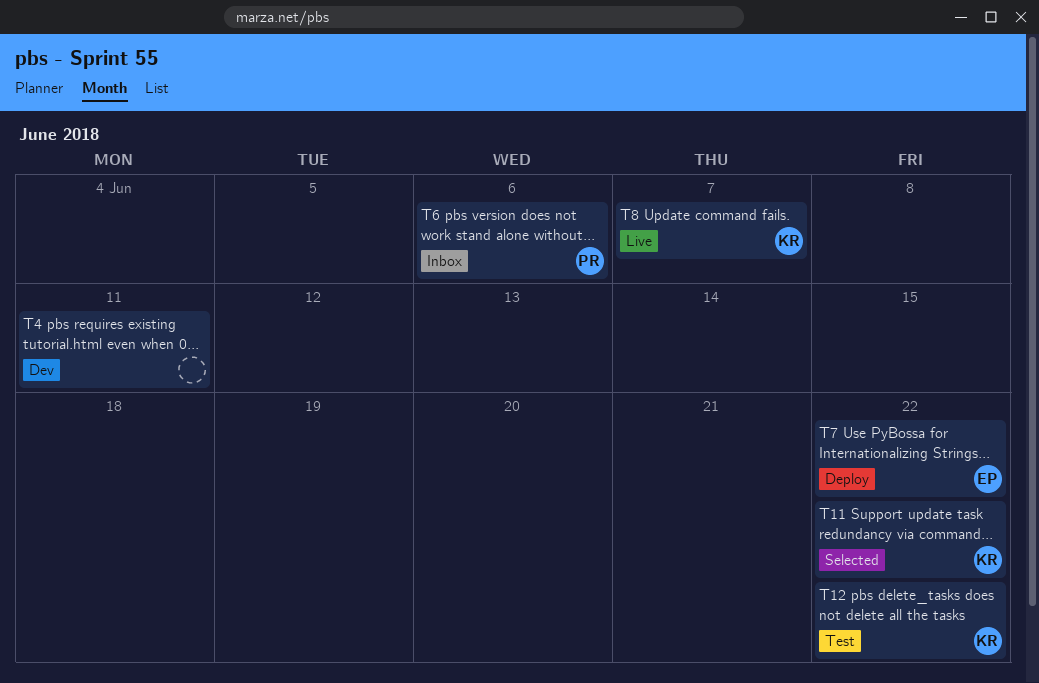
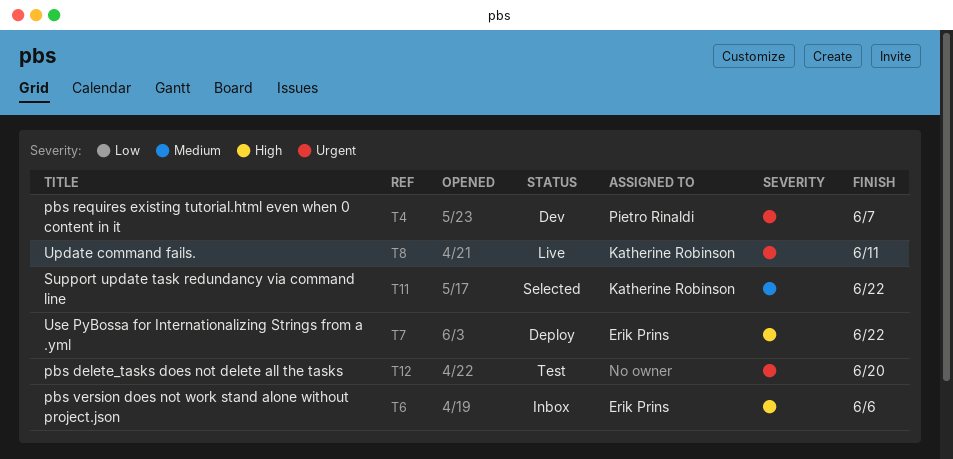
T4, owner: none -> Pietro Rinaldi
T4, due: Jun 11 -> Jun 7
T6, owner: Pietro Rinaldi -> Erik Prins
T8, due: Jun 7 -> Jun 11
T12, owner: Katherine Robinson -> none
T12, due: Jun 22 -> Jun 20

